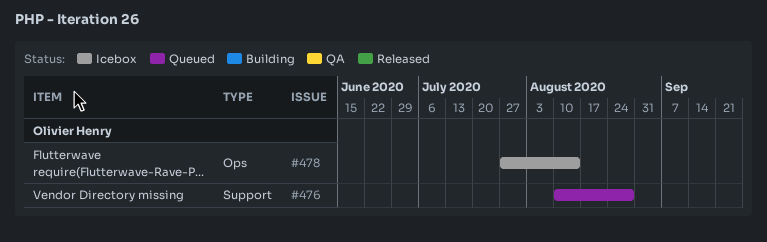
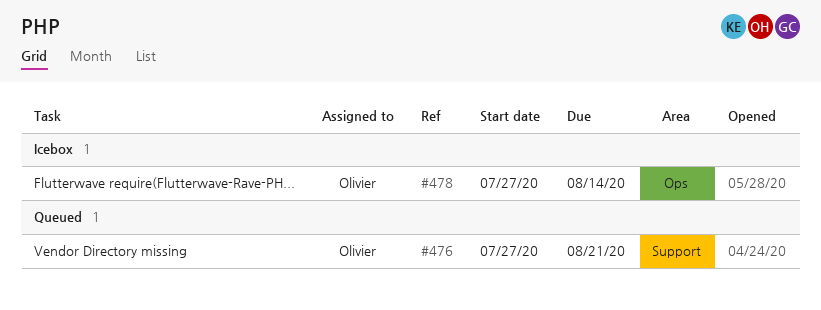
#476, start: Aug 10 -> Jul 27
#476, due: Aug 28 -> Aug 21

